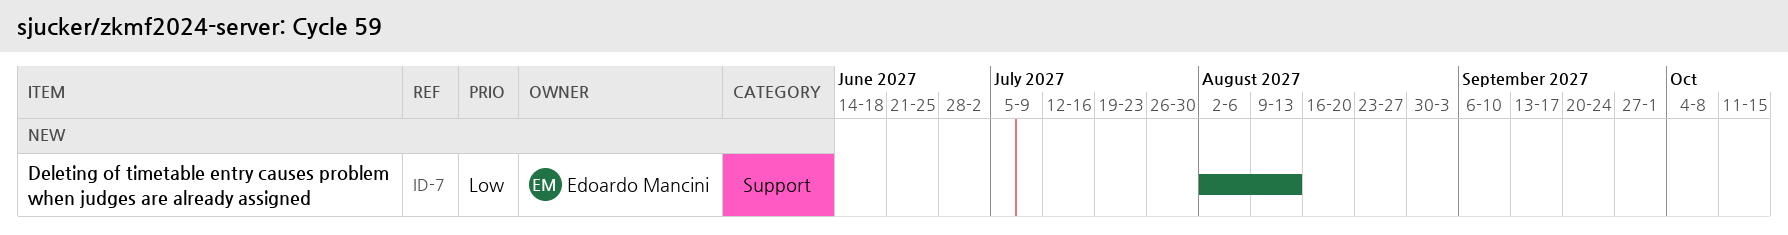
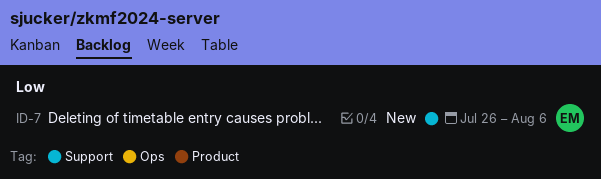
ID-7, start: Aug 2 -> Jul 26
ID-7, due: Aug 13 -> Aug 6

